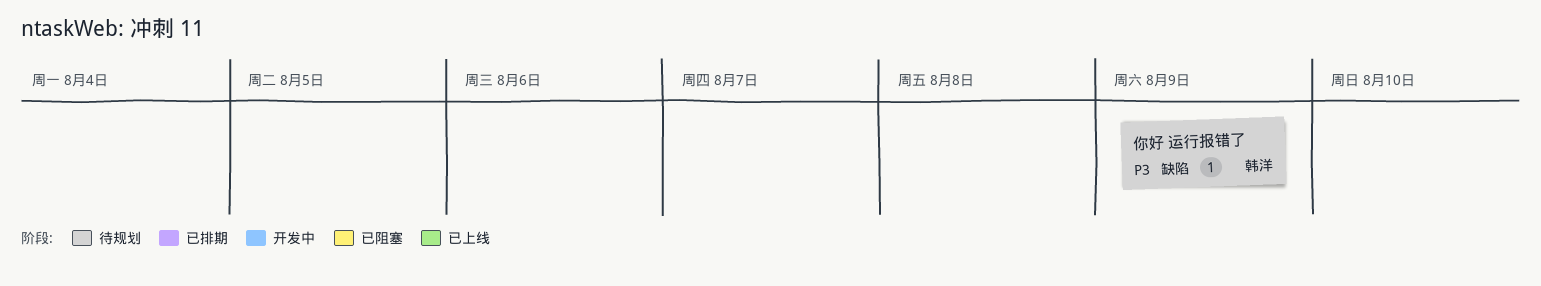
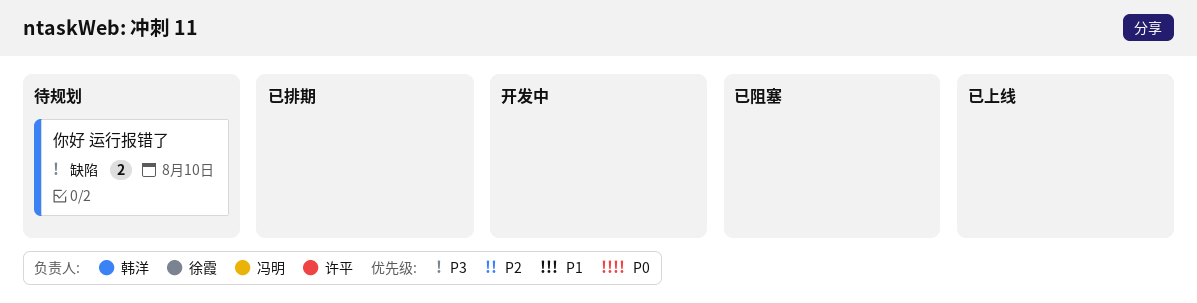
你好 运行报错了, estimate: 1 -> 2
你好 运行报错了, due: Aug 9 -> Aug 10

